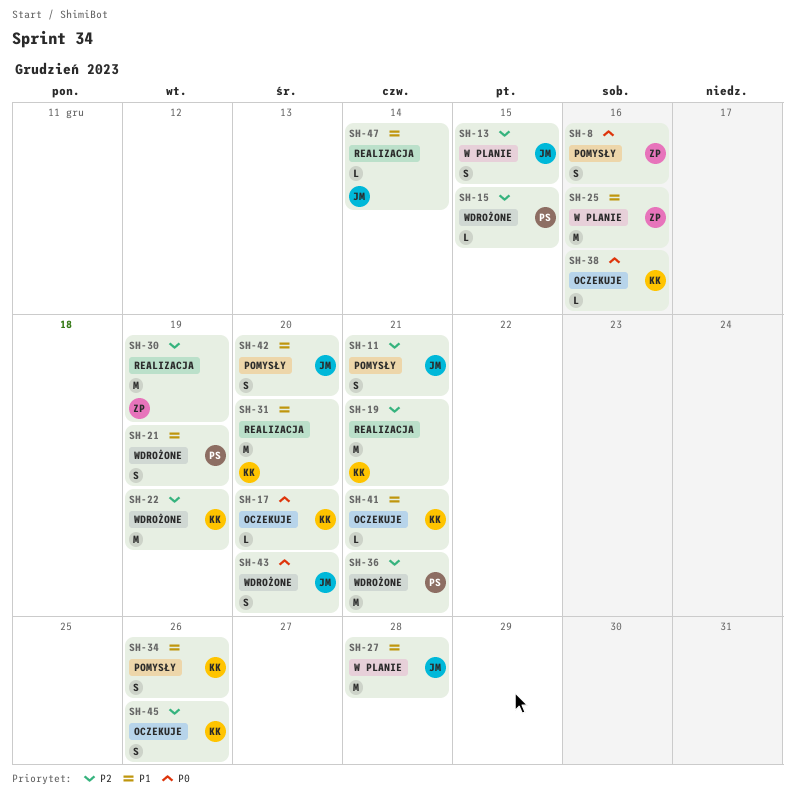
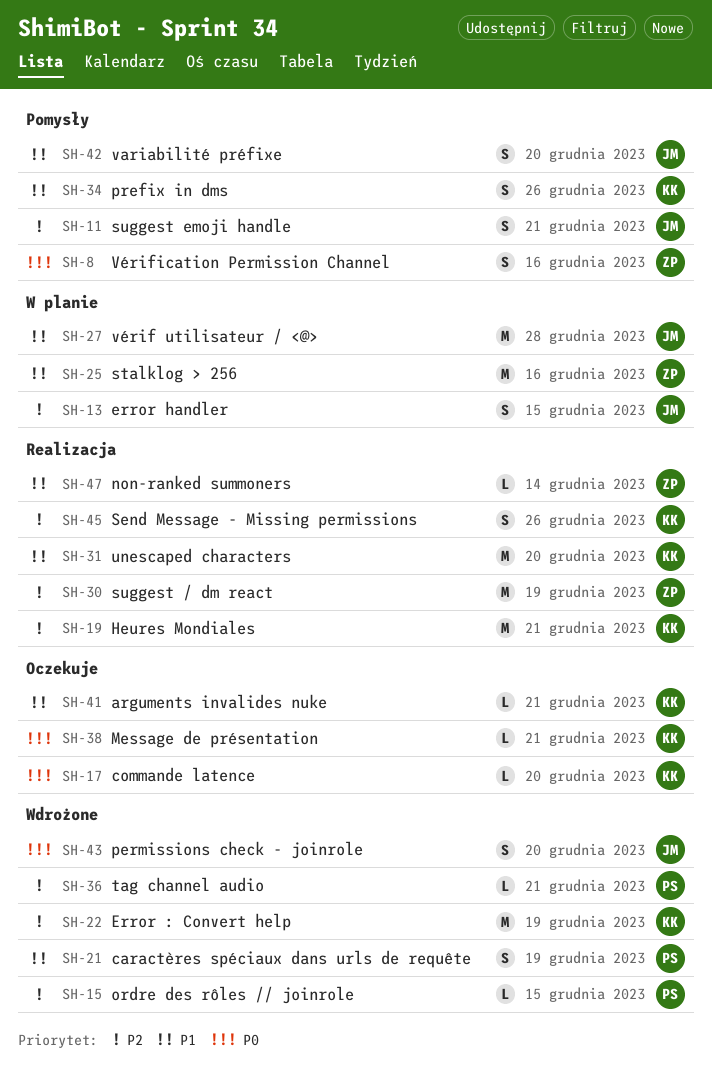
SH-36, estimate: M -> L
SH-38, due: Dec 16 -> Dec 21
SH-45, status: Oczekuje -> Realizacja
SH-47, owner: JM -> ZP

